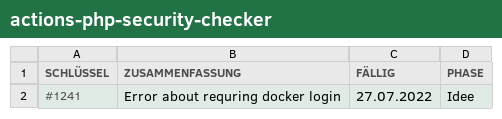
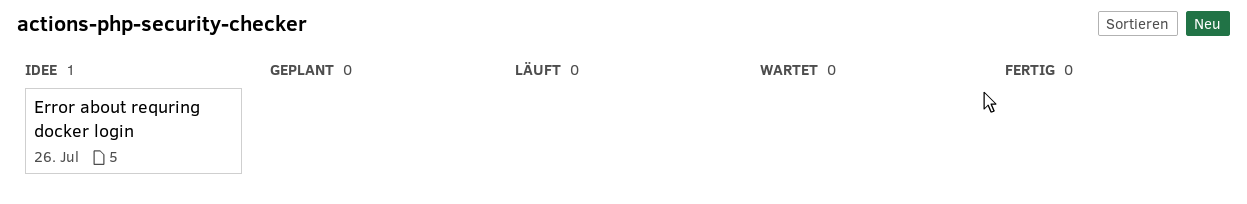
Error about requring docker login, due: Jul 27 -> Jul 26

